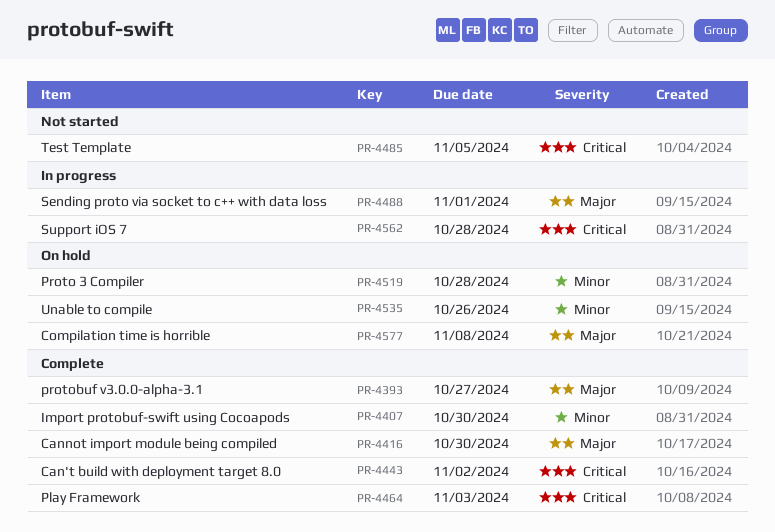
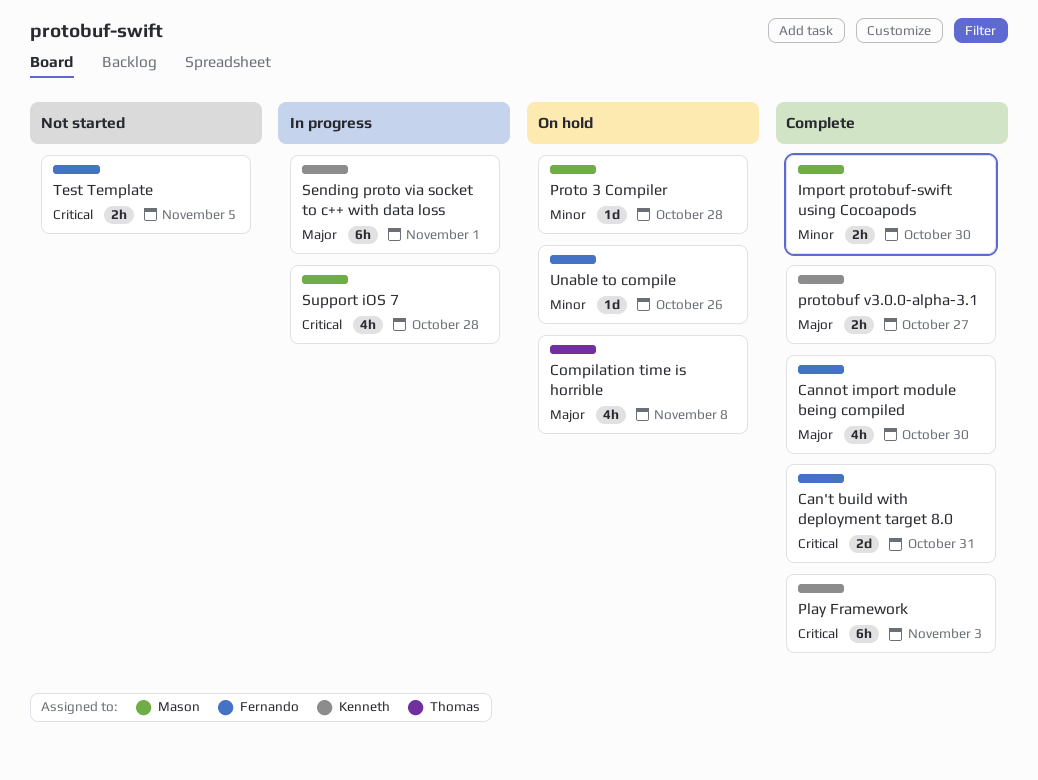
Can't build with deployment target 8.0, due: Nov 2 -> Oct 31

